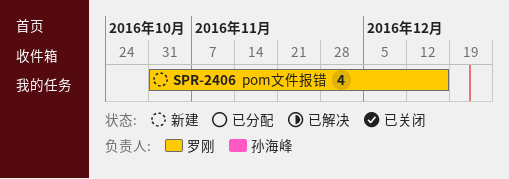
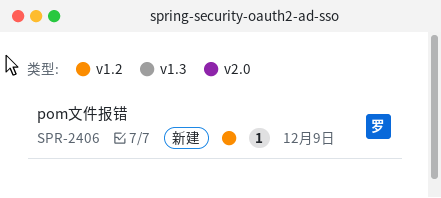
SPR-2406, estimate: 4 -> 1
SPR-2406, due: Dec 16 -> Dec 9

